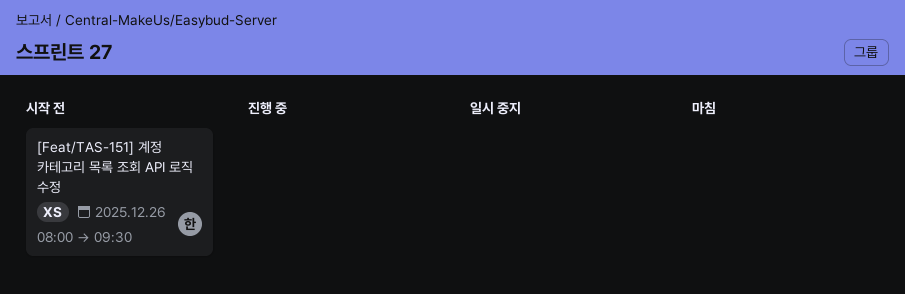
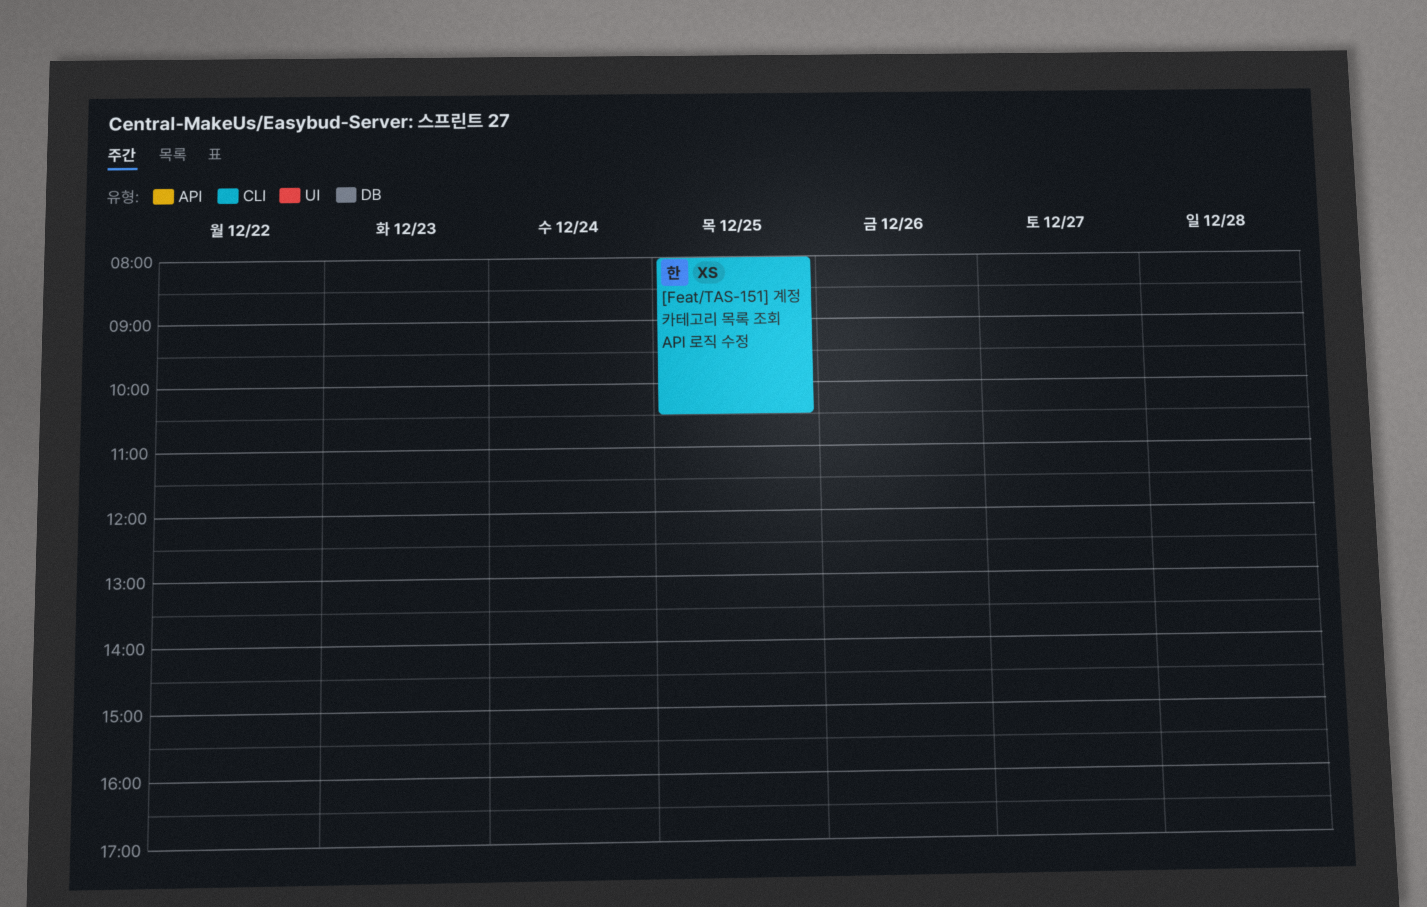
[Feat/TAS-151] 계정 카테고리 목록 조회 API 로직 수정, day: Dec 26 -> Dec 25
[Feat/TAS-151] 계정 카테고리 목록 조회 API 로직 수정, ends: 09:30 -> 10:30

